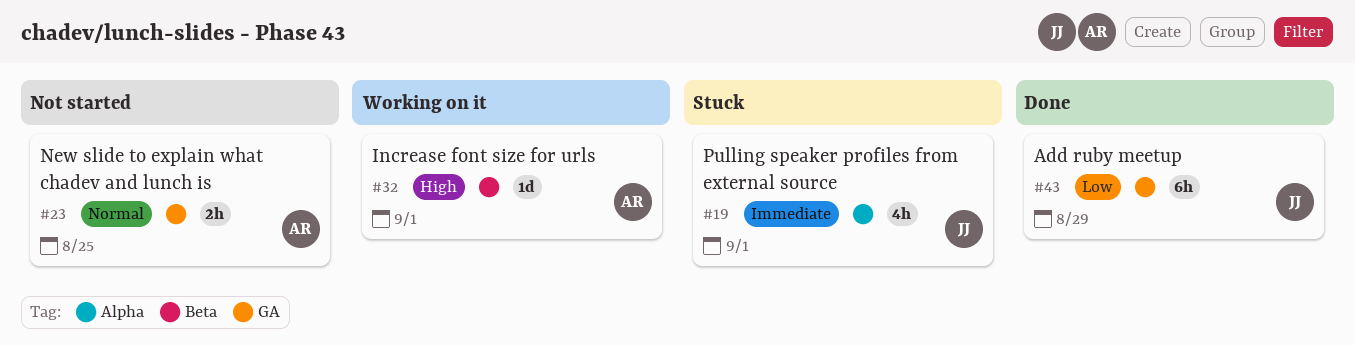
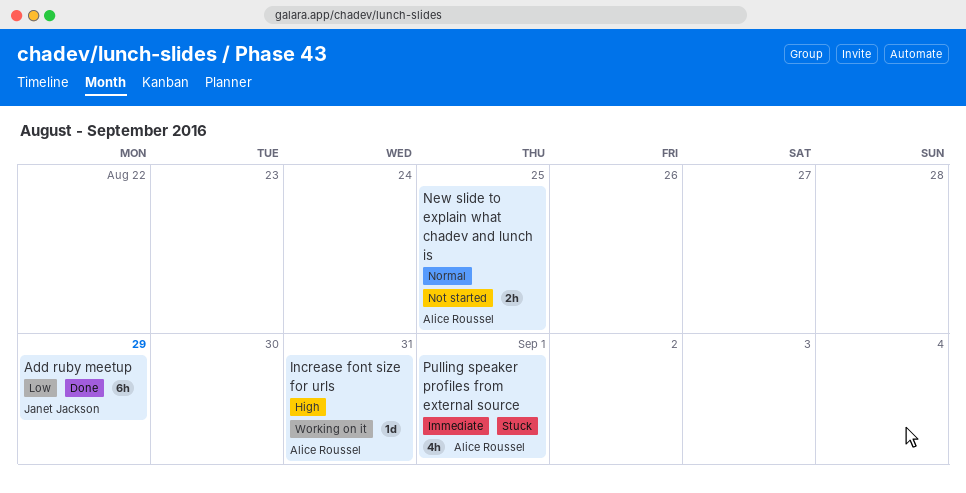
Increase font size for urls, due: Sep 1 -> Aug 31
Pulling speaker profiles from external source, owner: Janet Jackson -> Alice Roussel

